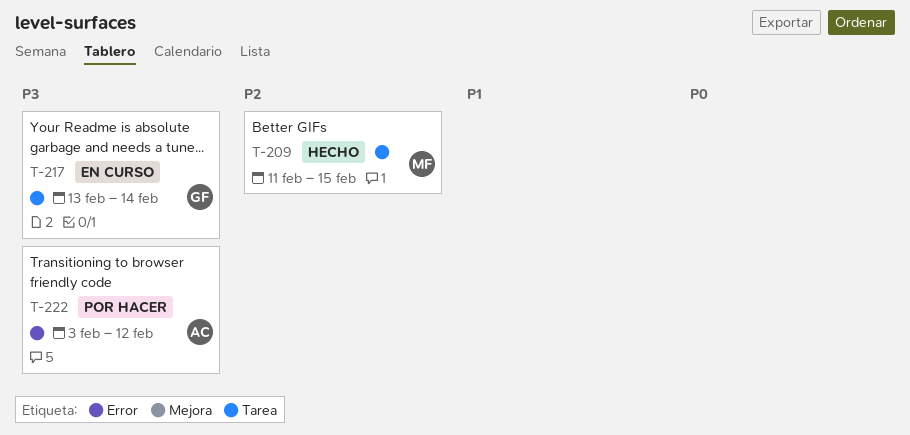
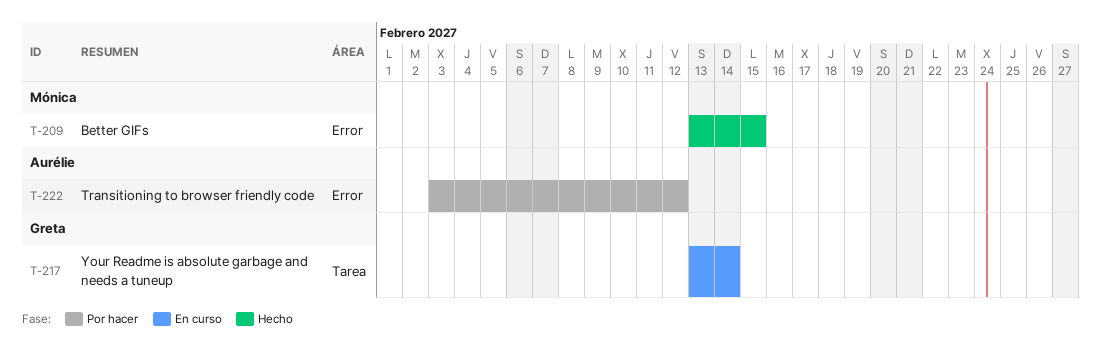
T-209, label: Tarea -> Error
T-209, start: Feb 11 -> Feb 13

